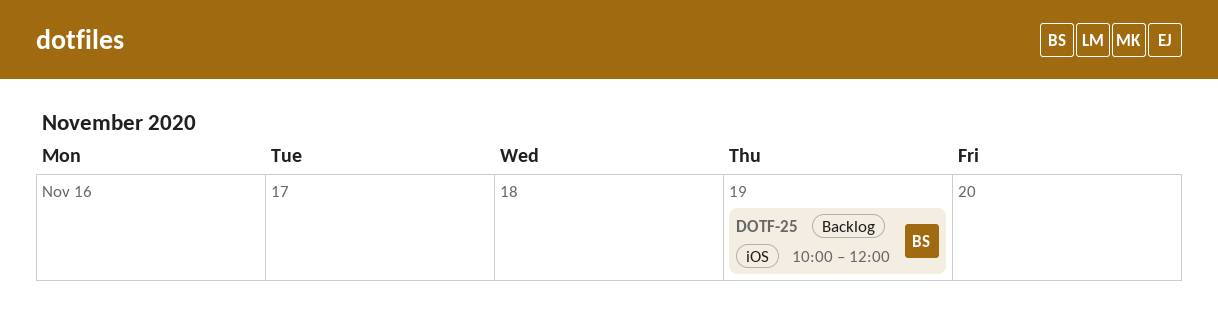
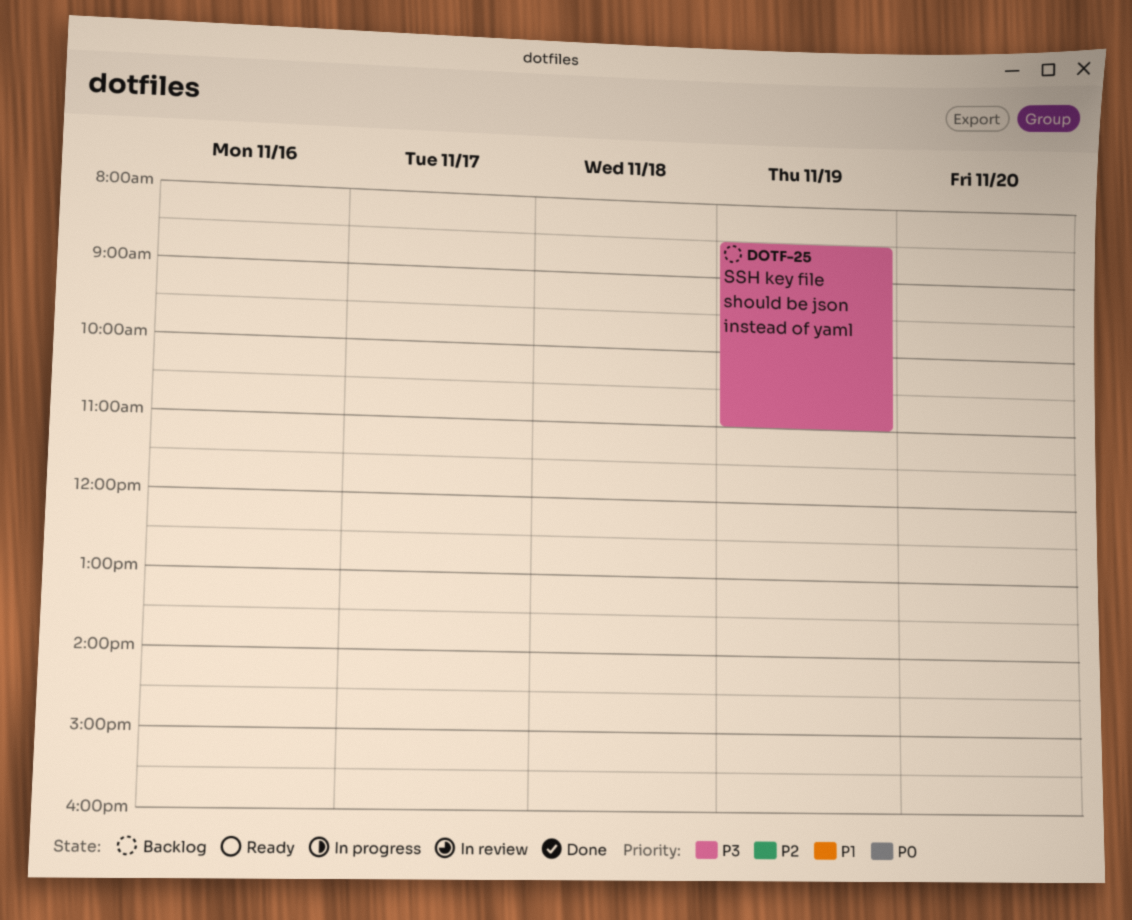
DOTF-25, begins: 10:00 -> 08:30
DOTF-25, ends: 12:00 -> 11:00

